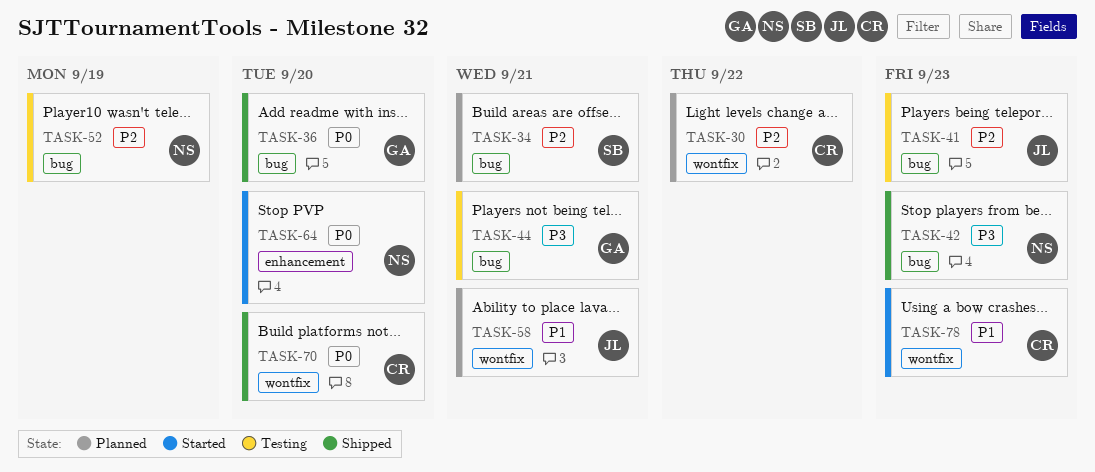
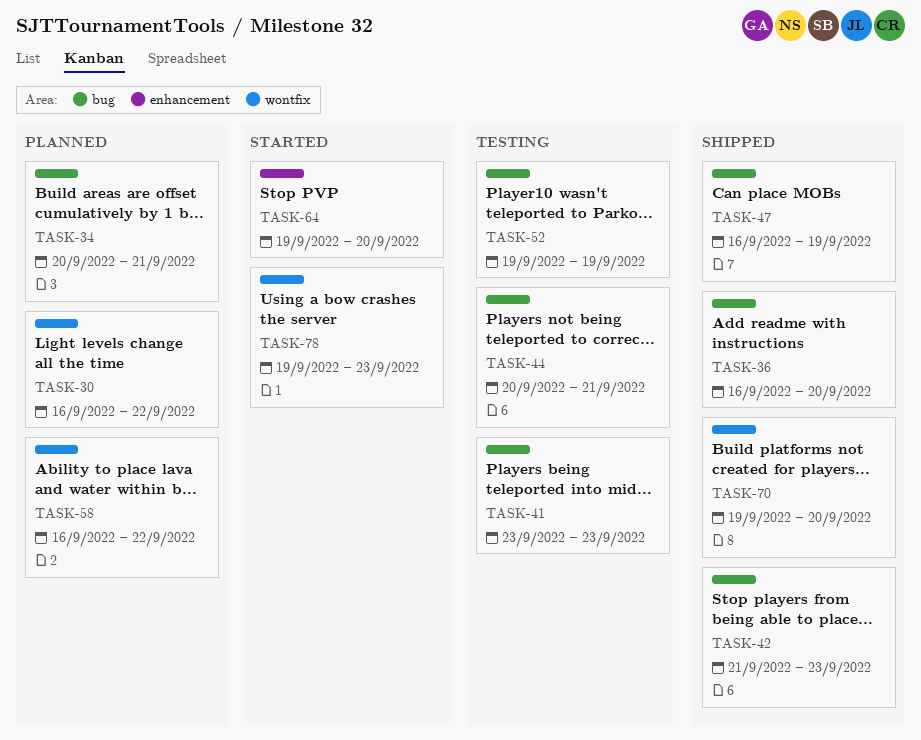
TASK-47: none -> present
TASK-58, due: Sep 21 -> Sep 22

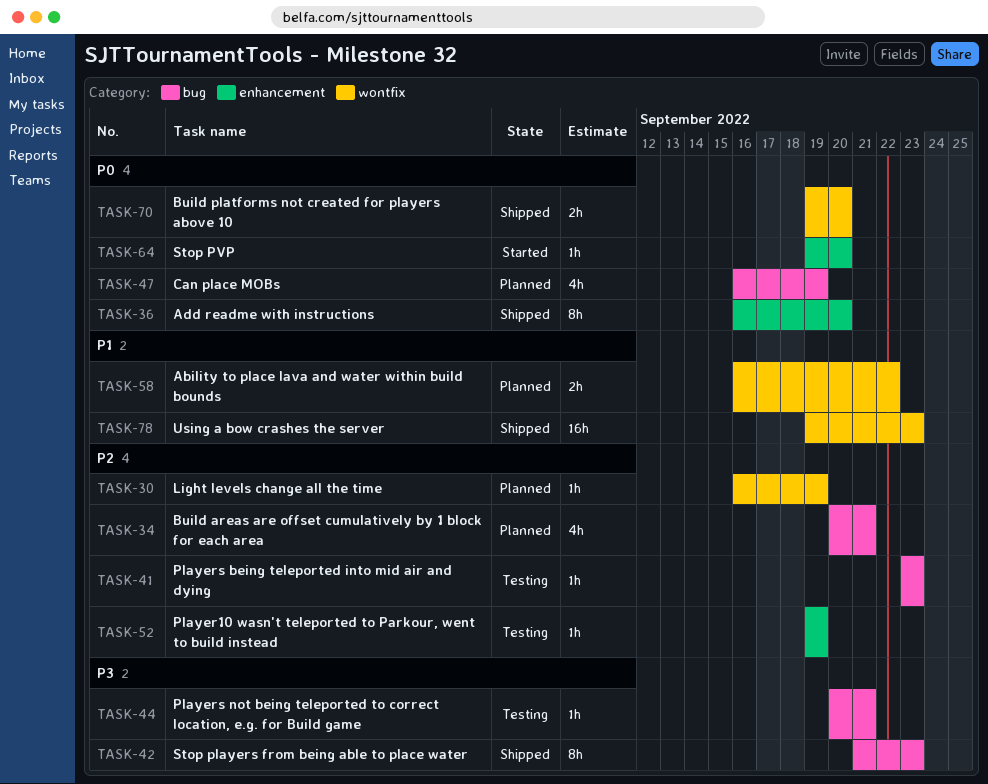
TASK-30, due: Sep 22 -> Sep 19
TASK-36, label: bug -> enhancement
TASK-47, status: Shipped -> Planned
TASK-52, label: bug -> enhancement
TASK-78, status: Started -> Shipped

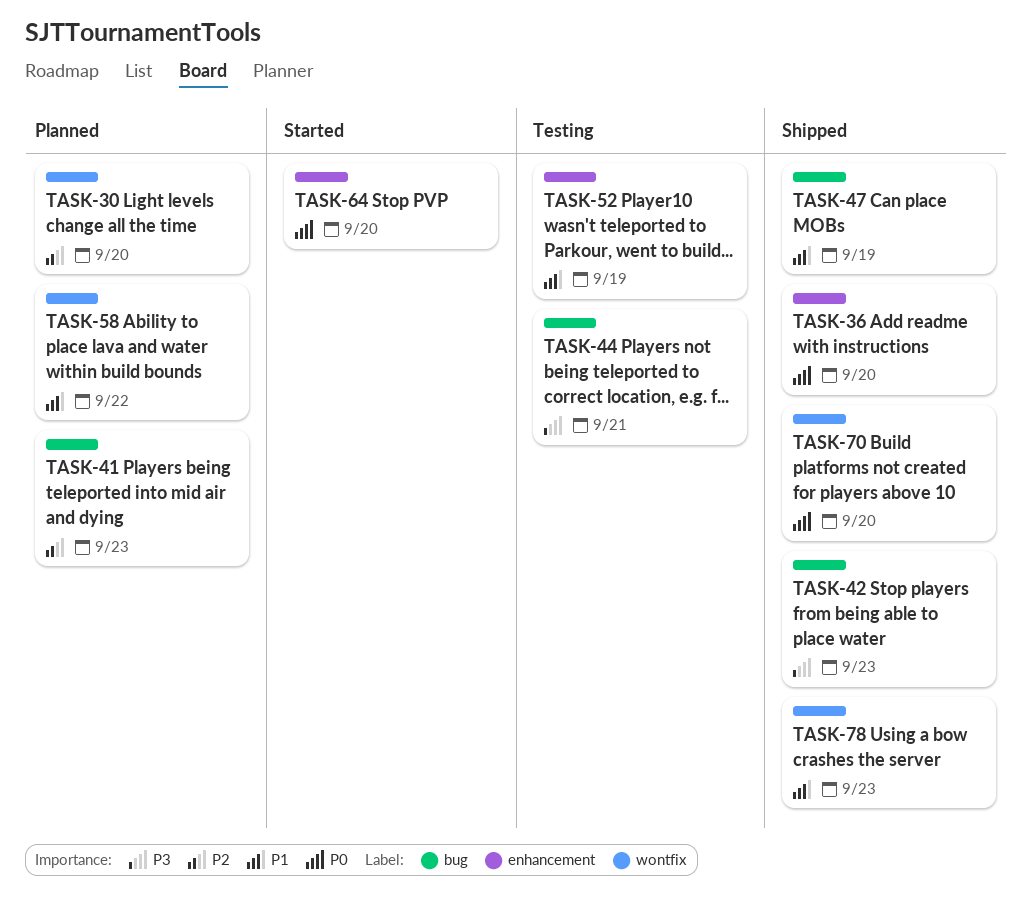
TASK-30, due: Sep 19 -> Sep 20
TASK-34: present -> none
TASK-41, status: Testing -> Planned
TASK-47, status: Planned -> Shipped
TASK-47, priority: P0 -> P1
TASK-52, priority: P2 -> P1

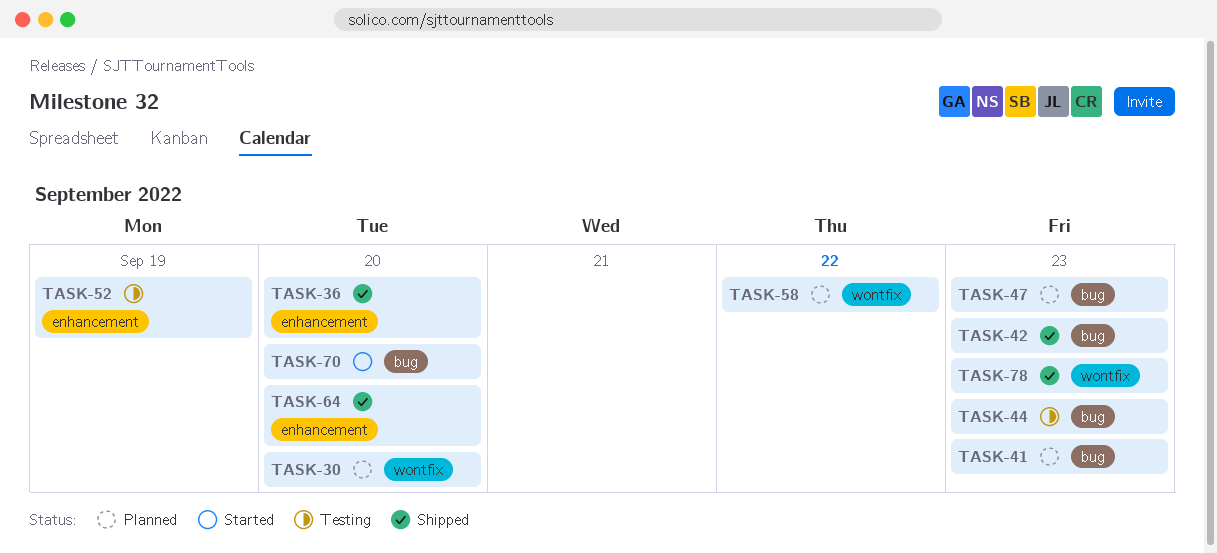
TASK-44, due: Sep 21 -> Sep 23
TASK-47, status: Shipped -> Planned
TASK-47, due: Sep 19 -> Sep 23
TASK-64, status: Started -> Shipped
TASK-70, status: Shipped -> Started
TASK-70, label: wontfix -> bug

